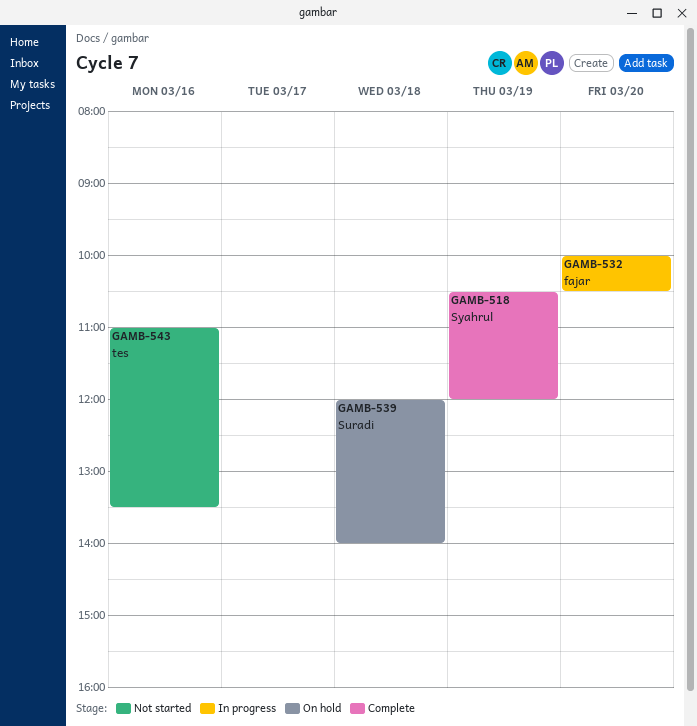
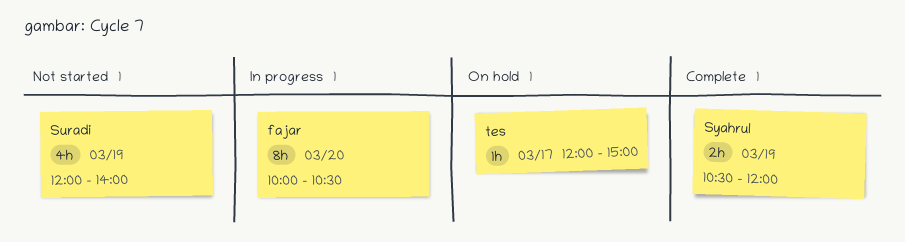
Suradi, status: On hold -> Not started
Suradi, day: Mar 18 -> Mar 19
tes, status: Not started -> On hold
tes, day: Mar 16 -> Mar 17
tes, begins: 11:00 -> 12:00
tes, ends: 13:30 -> 15:00

